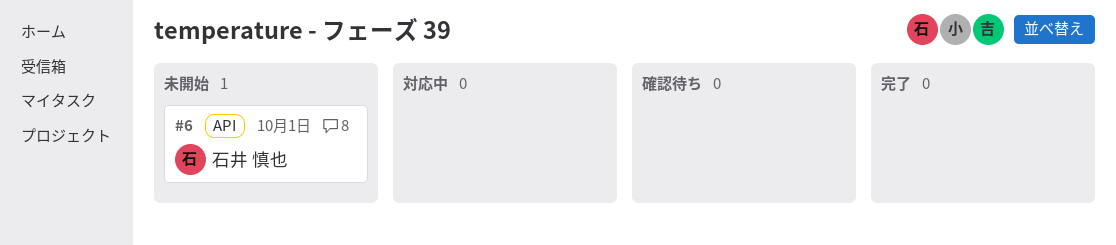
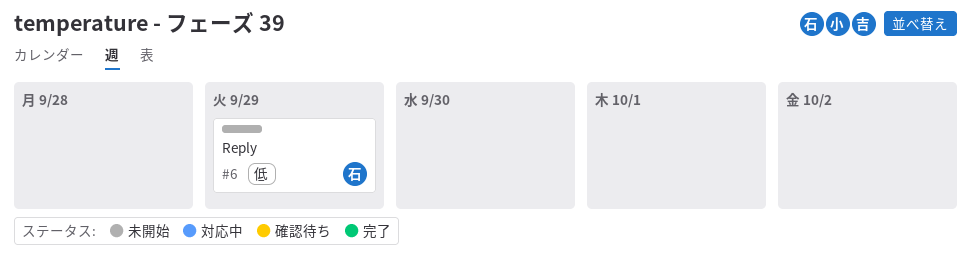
#6, due: Oct 1 -> Sep 29

